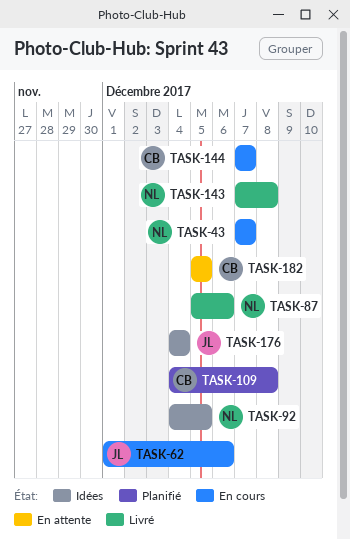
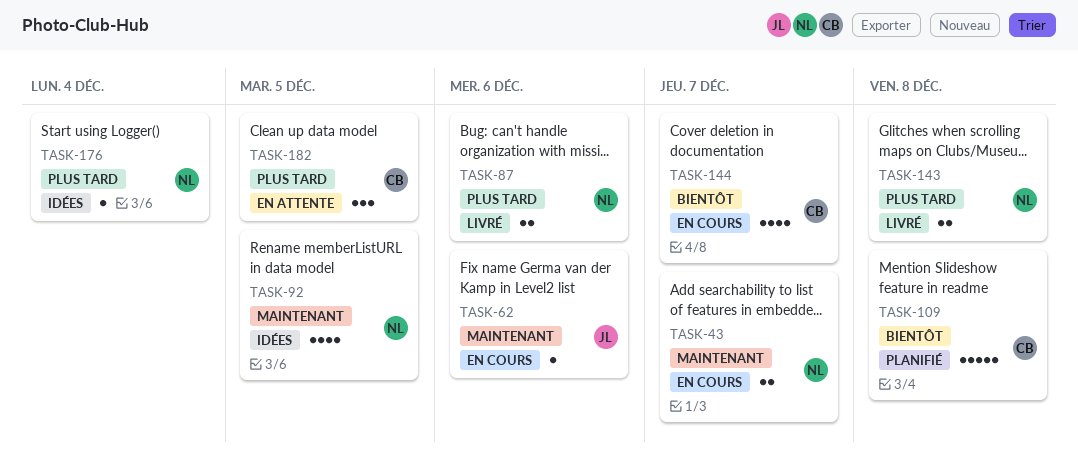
TASK-176, owner: JL -> NL

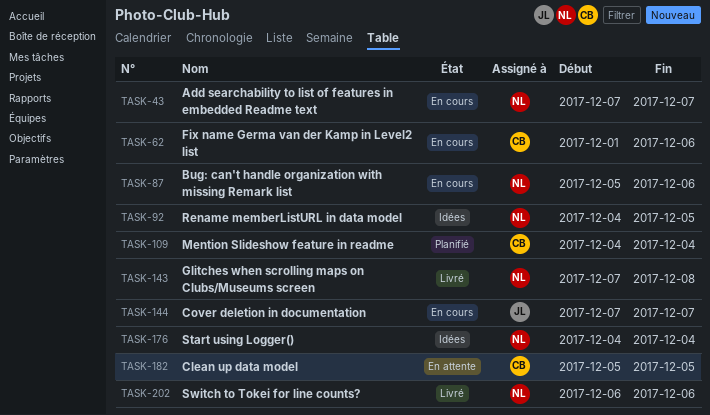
TASK-62, owner: JL -> CB
TASK-87, status: Livré -> En cours
TASK-109, due: Dec 8 -> Dec 4
TASK-144, owner: CB -> JL
TASK-202: none -> present

